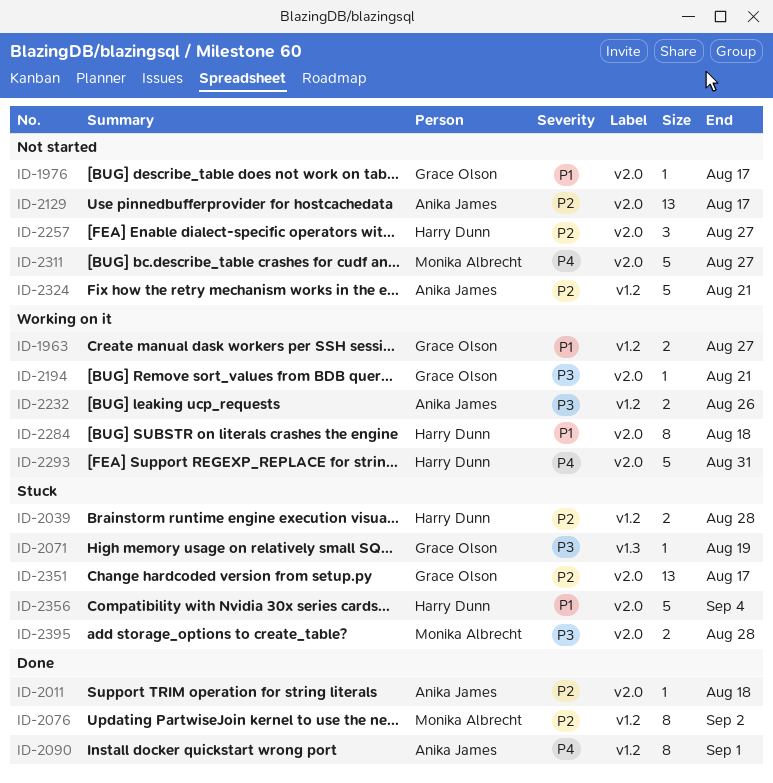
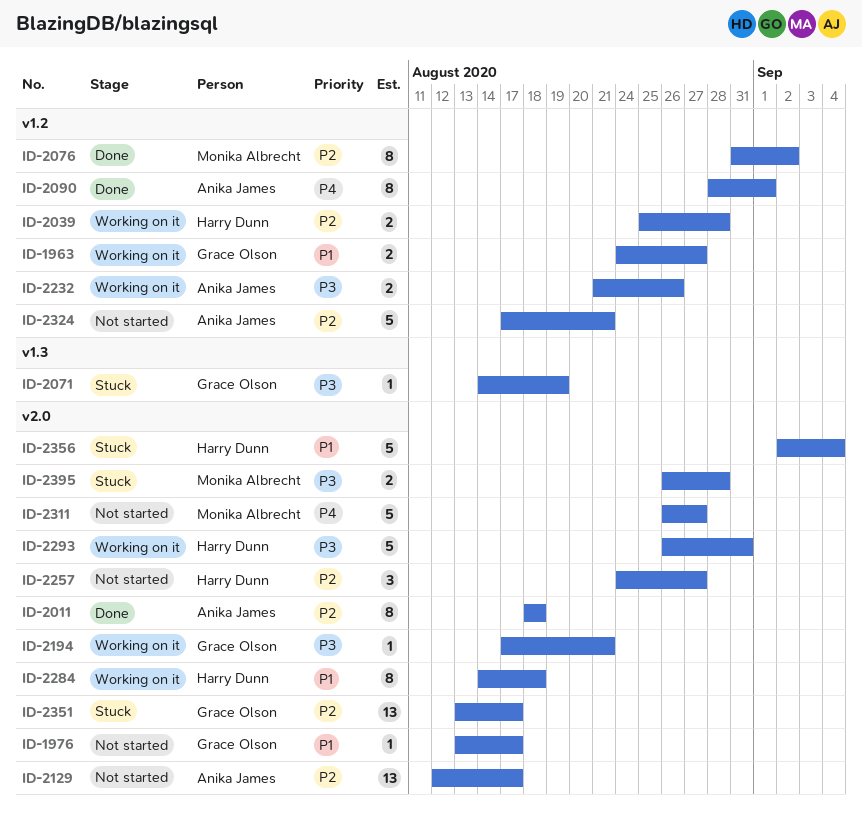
ID-2011, estimate: 1 -> 8
ID-2039, status: Stuck -> Working on it
ID-2293, priority: P4 -> P3

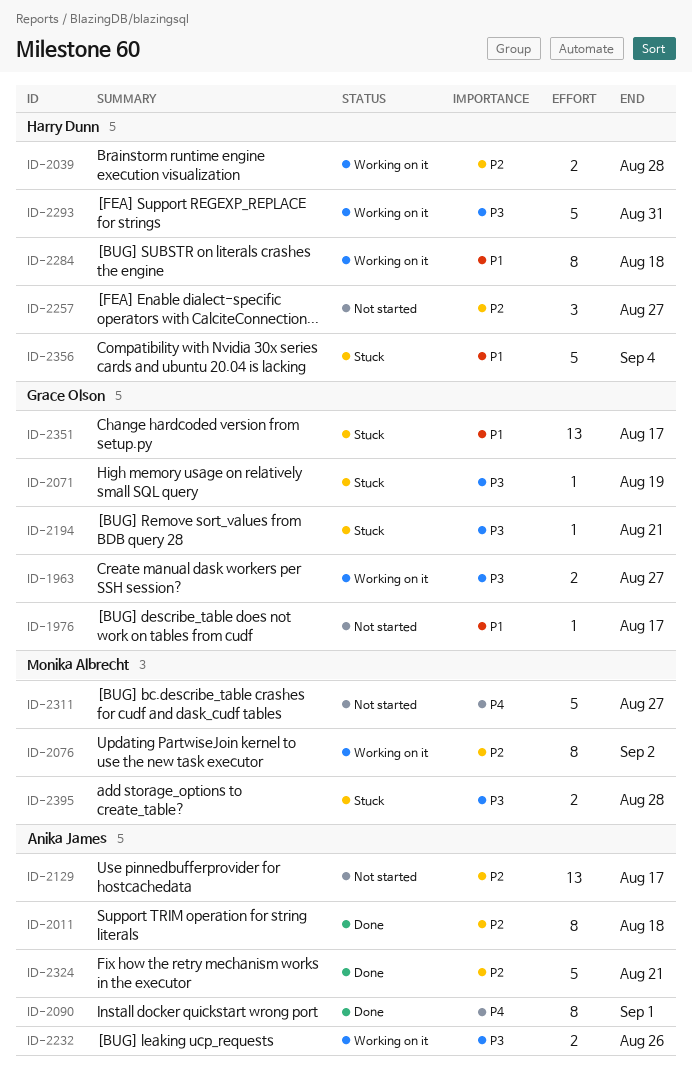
ID-1963, priority: P1 -> P3
ID-2076, status: Done -> Working on it
ID-2194, status: Working on it -> Stuck
ID-2324, status: Not started -> Done
ID-2351, priority: P2 -> P1

